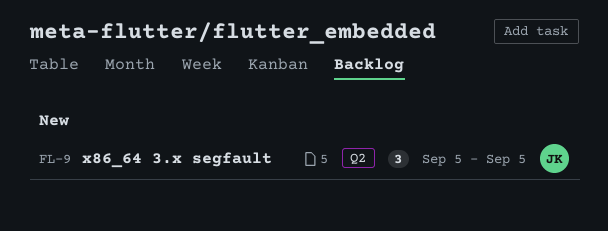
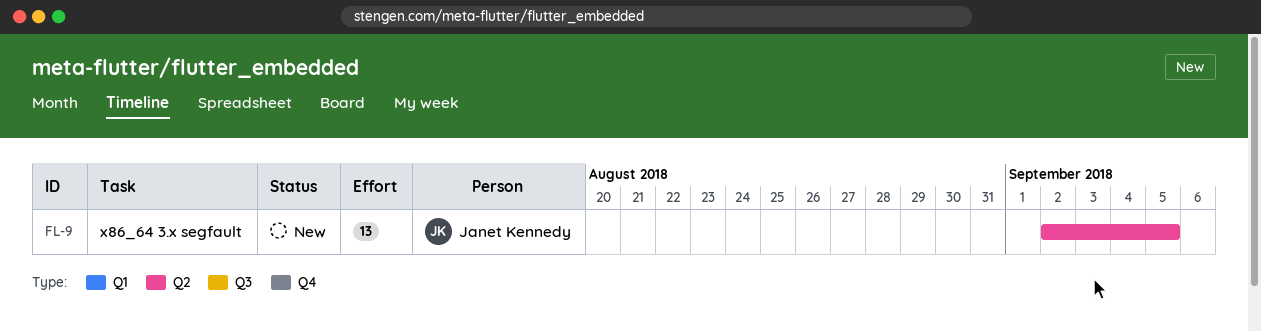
FL-9, estimate: 3 -> 13
FL-9, start: Sep 5 -> Sep 2

